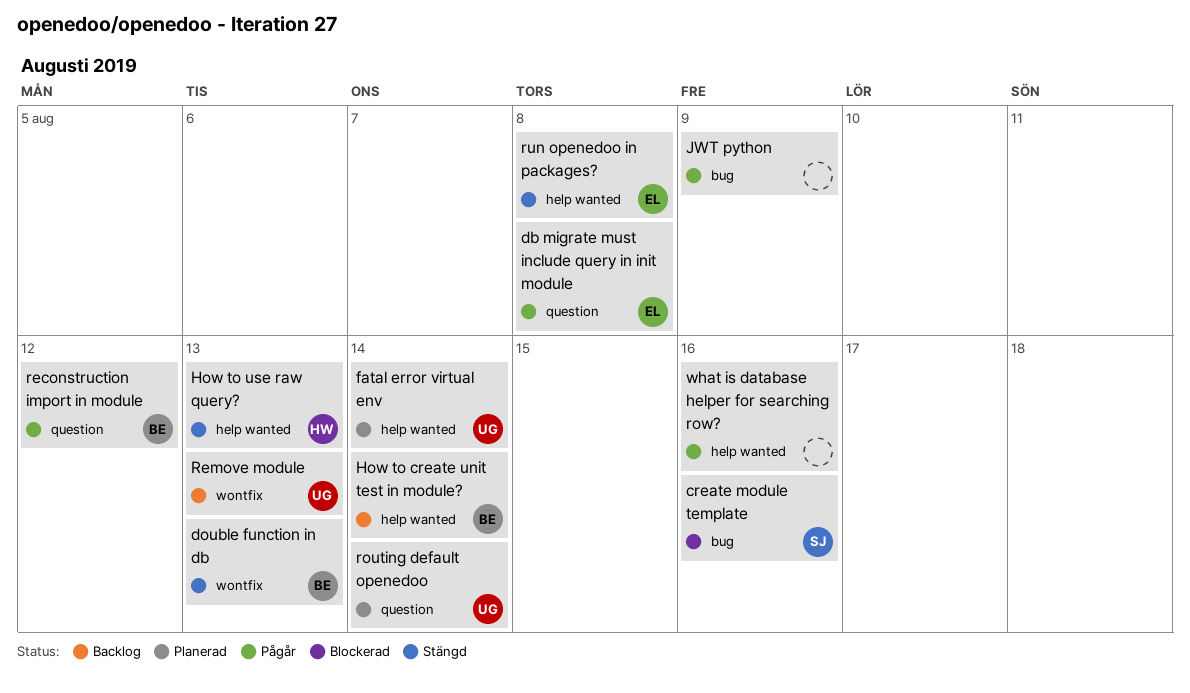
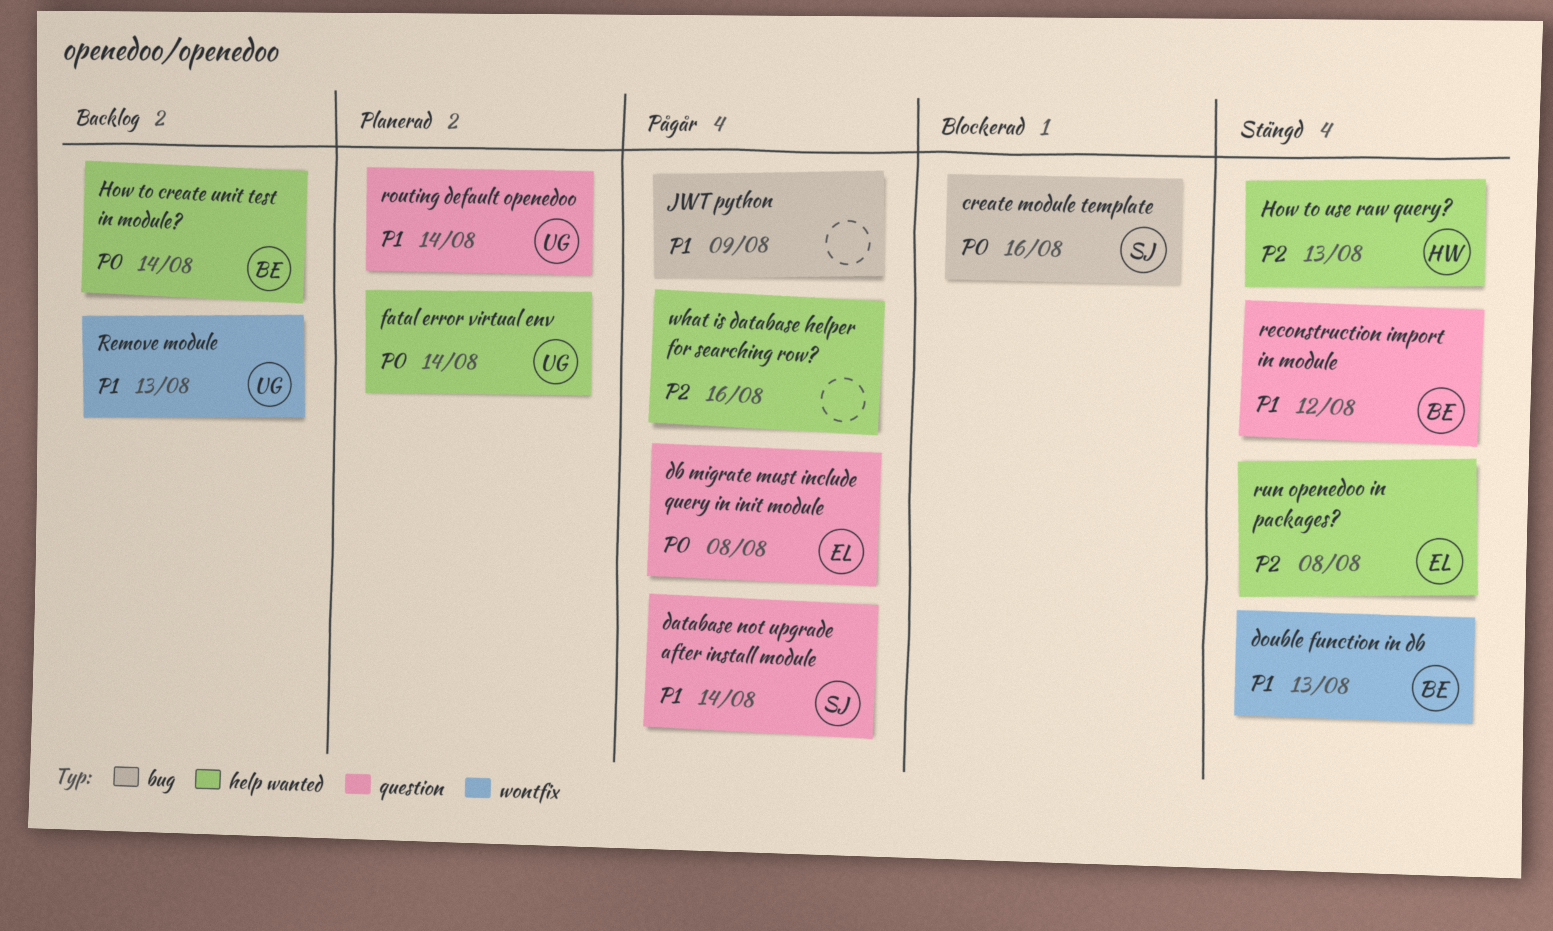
database not upgrade after install module: none -> present
reconstruction import in module, status: Pågår -> Stängd

